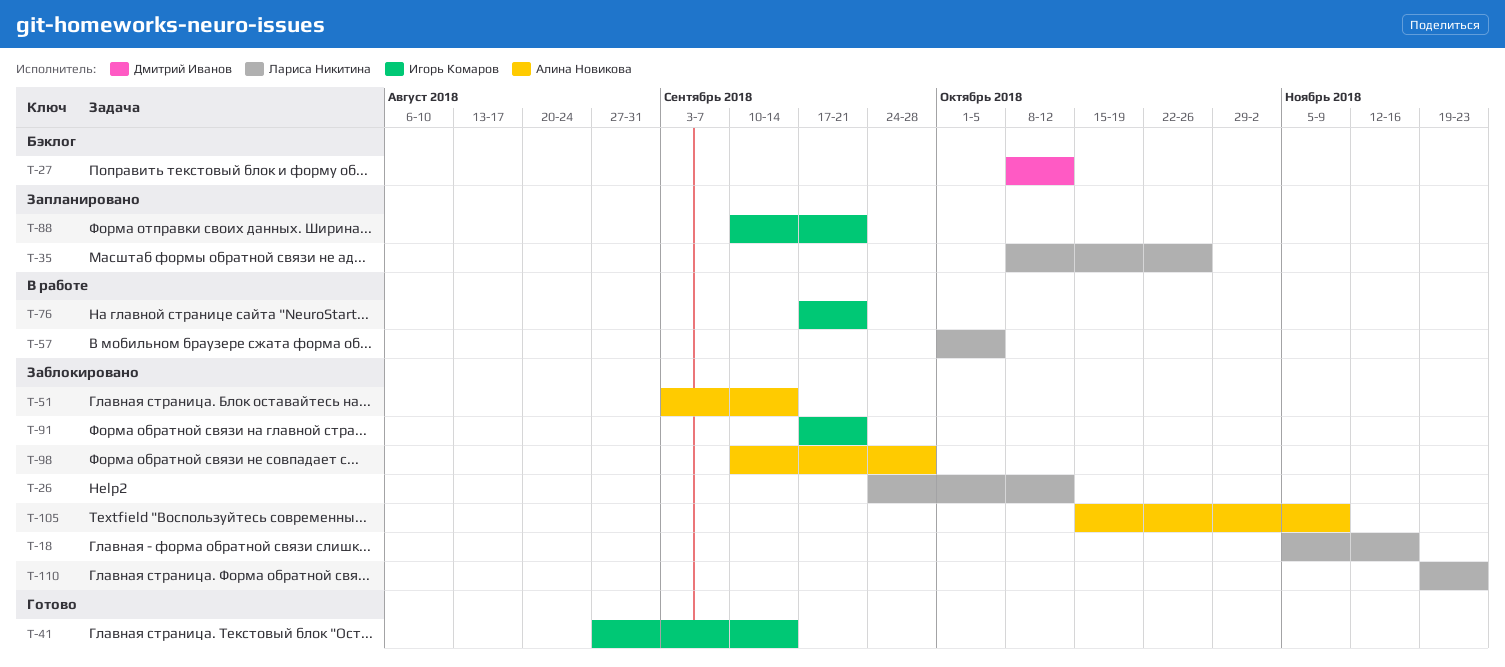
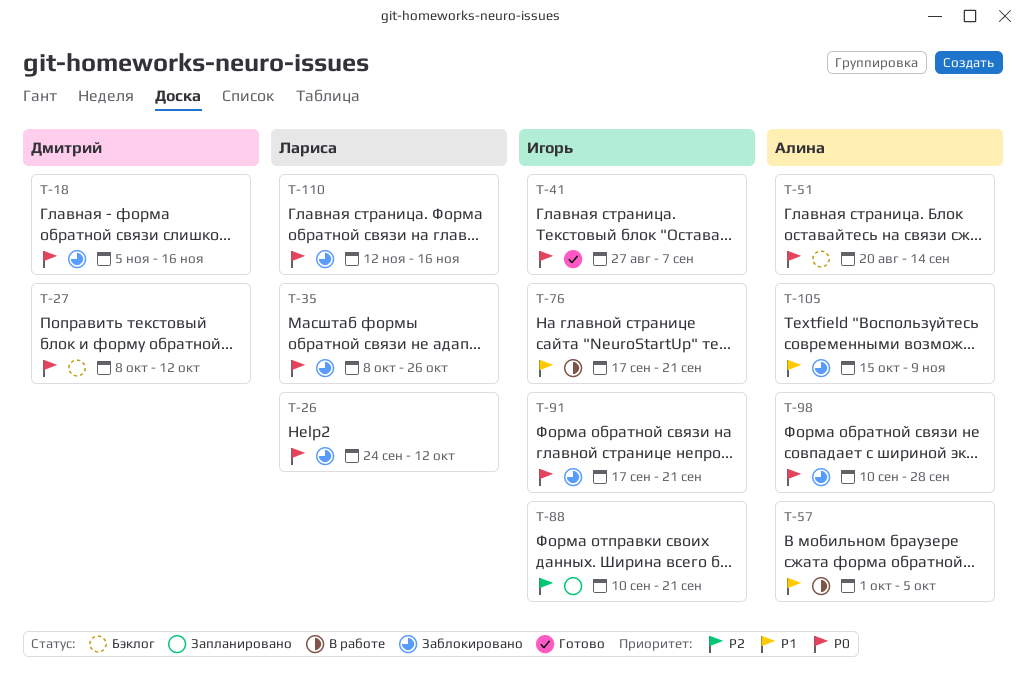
T-18, owner: Лариса Никитина -> Дмитрий Иванов
T-35, status: Запланировано -> Заблокировано
T-41, due: Sep 14 -> Sep 7
T-51, status: Заблокировано -> Бэклог
T-51, start: Sep 3 -> Aug 20
T-57, owner: Лариса Никитина -> Алина Новикова
T-110, start: Nov 19 -> Nov 12
T-110, due: Nov 23 -> Nov 16

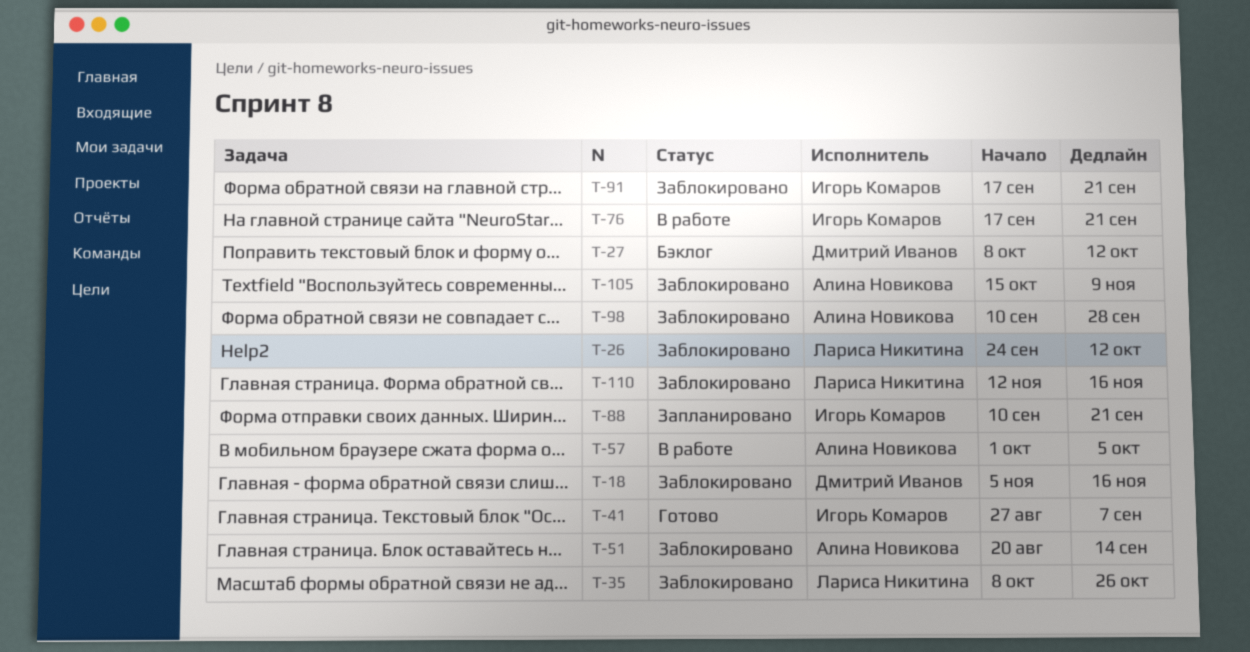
T-51, status: Бэклог -> Заблокировано

